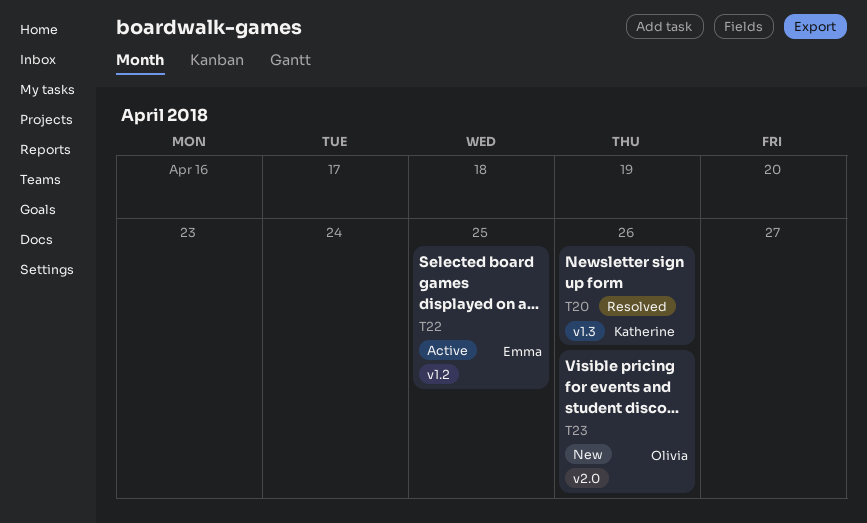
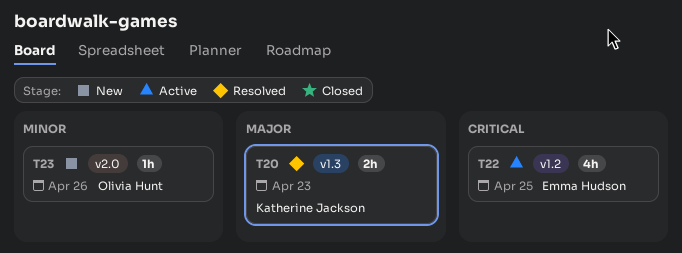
T20, due: Apr 26 -> Apr 23

